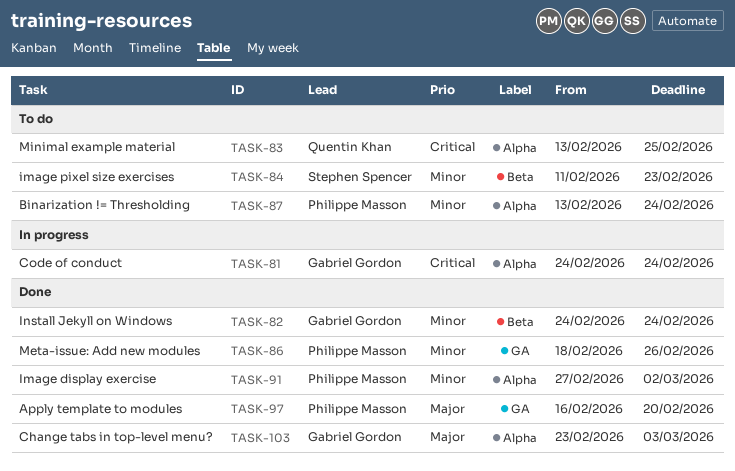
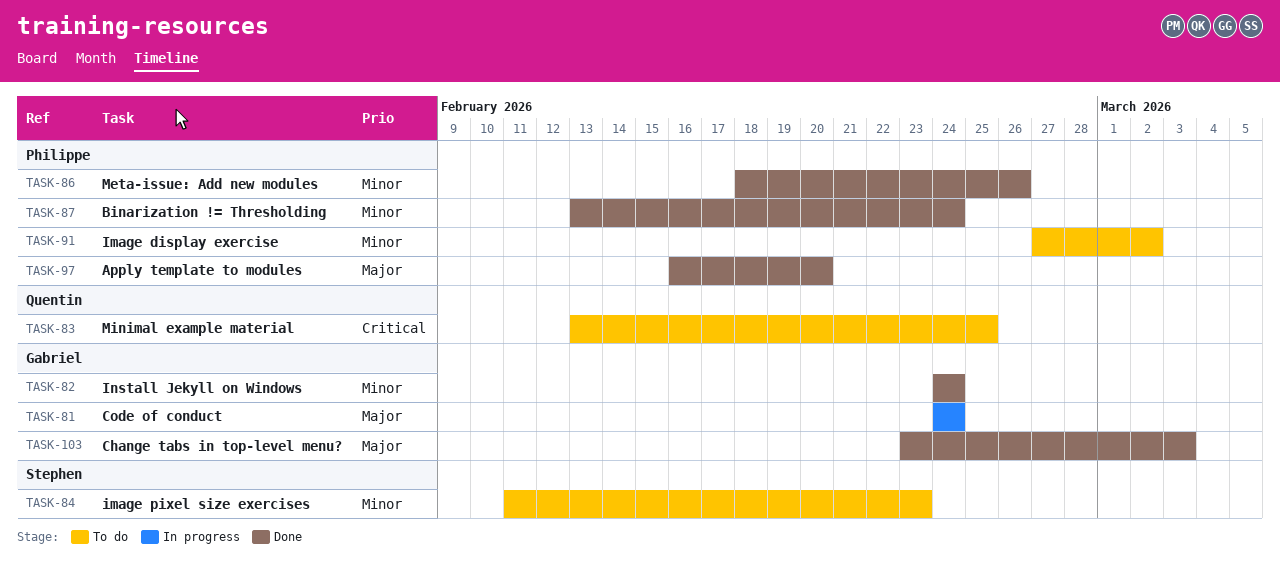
TASK-81, priority: Critical -> Major
TASK-87, status: To do -> Done
TASK-91, status: Done -> To do

